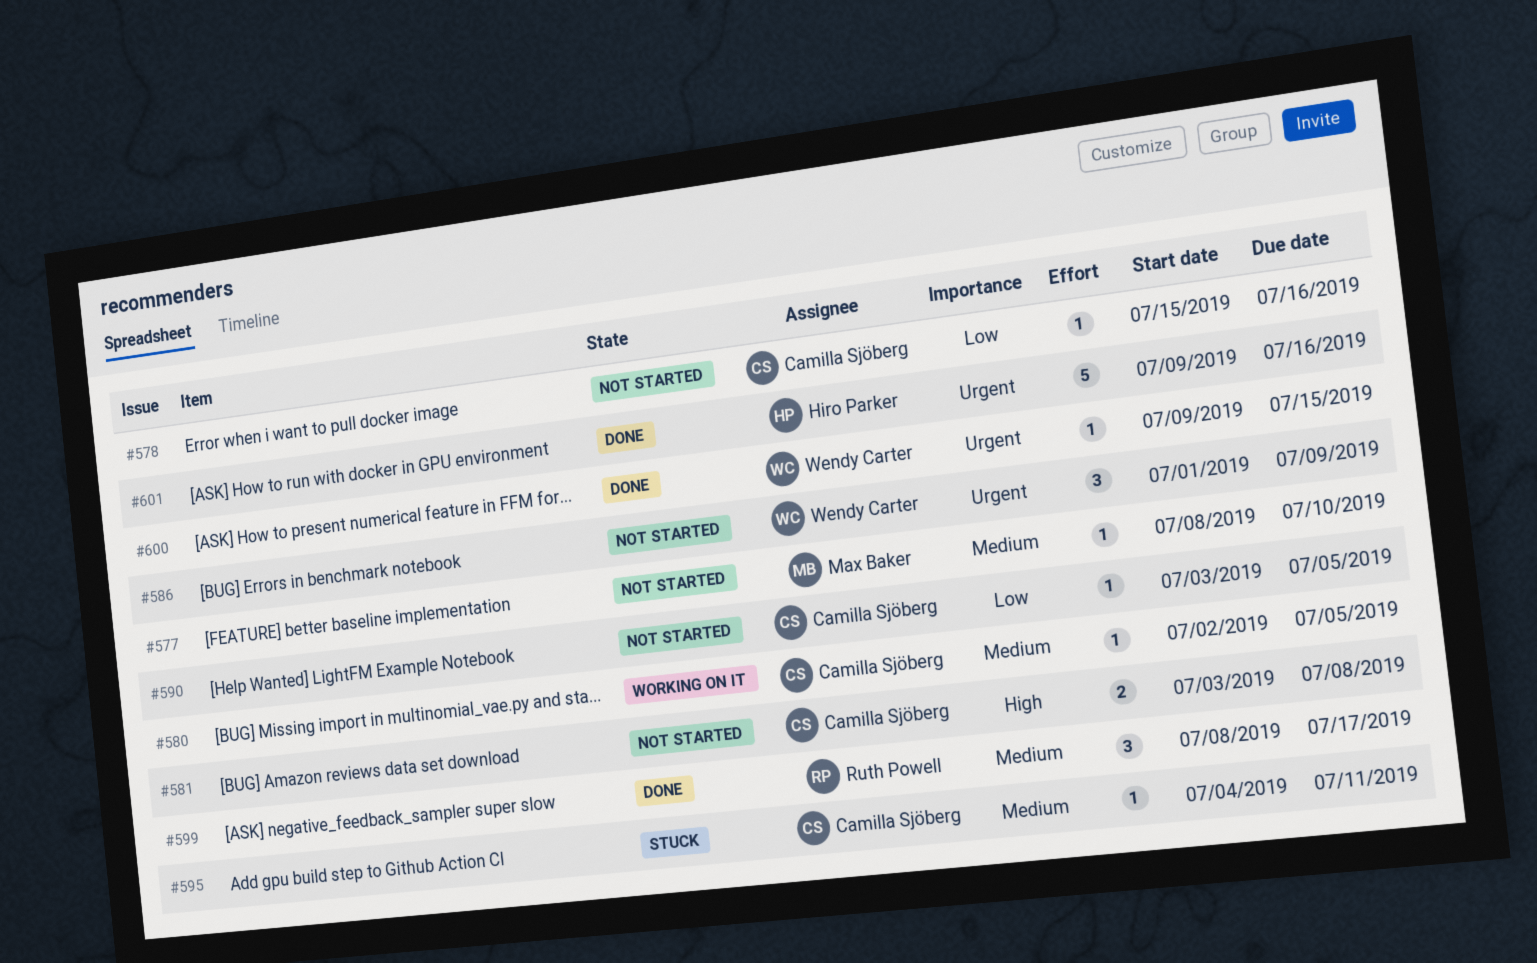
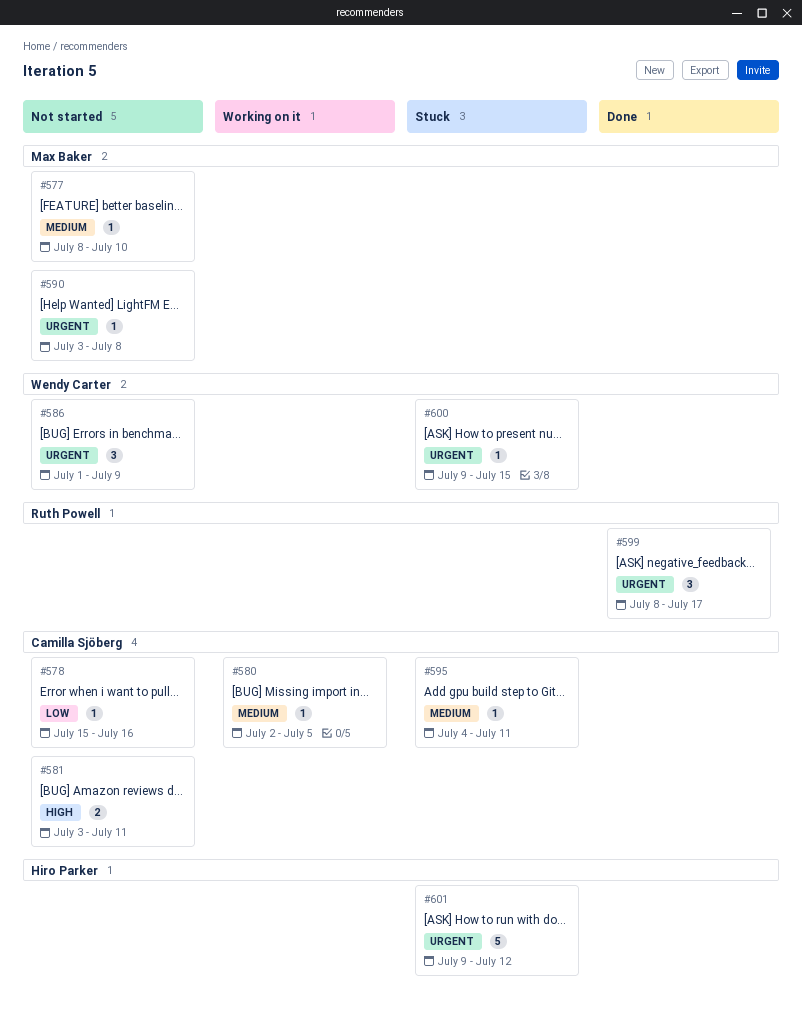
#581, due: Jul 8 -> Jul 11
#590, owner: Camilla Sjöberg -> Max Baker
#590, priority: Low -> Urgent
#590, due: Jul 5 -> Jul 8
#599, priority: Medium -> Urgent
#600, status: Done -> Stuck
#601, status: Done -> Stuck
#601, due: Jul 16 -> Jul 12

